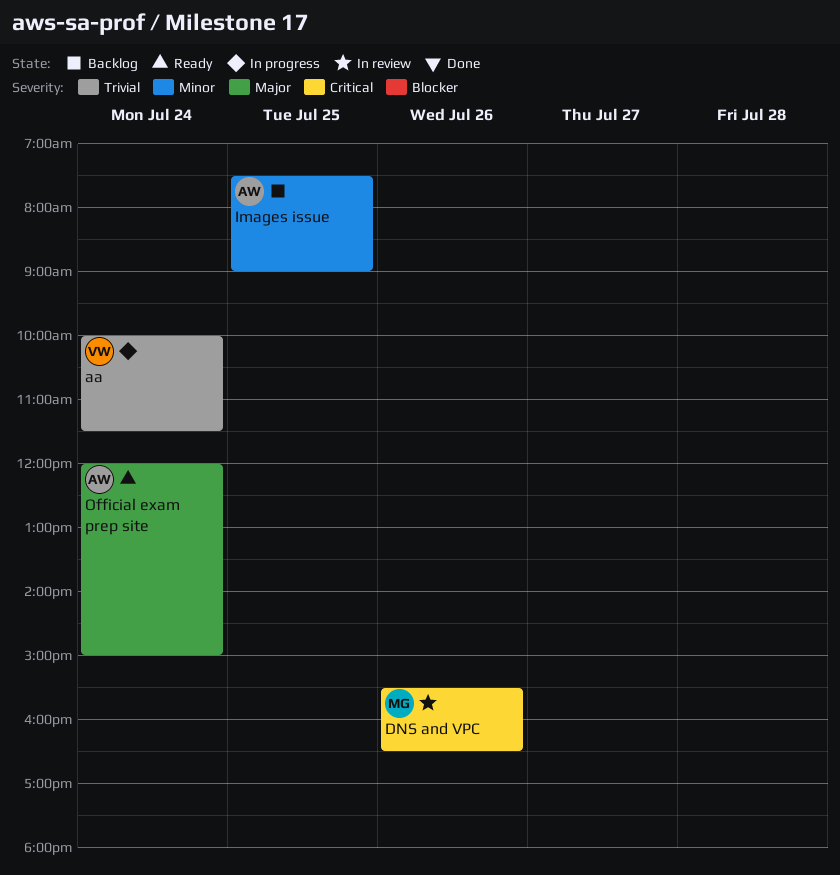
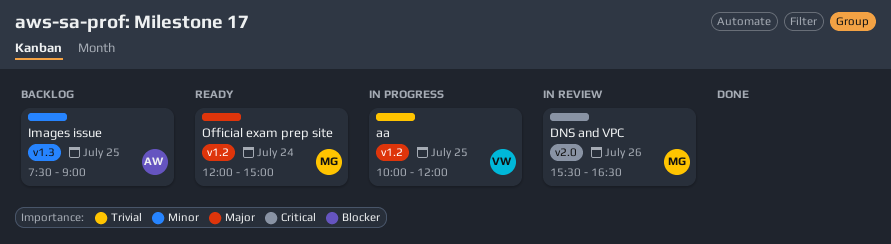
aa, day: Jul 24 -> Jul 25
aa, ends: 11:30 -> 12:00
Official exam prep site, owner: AW -> MG

